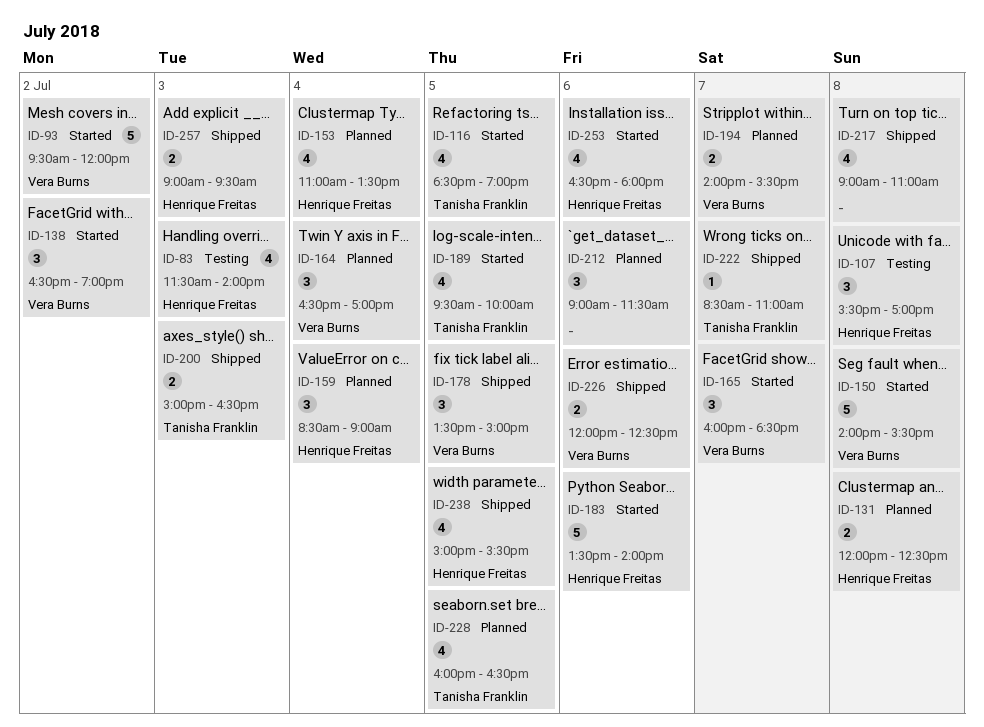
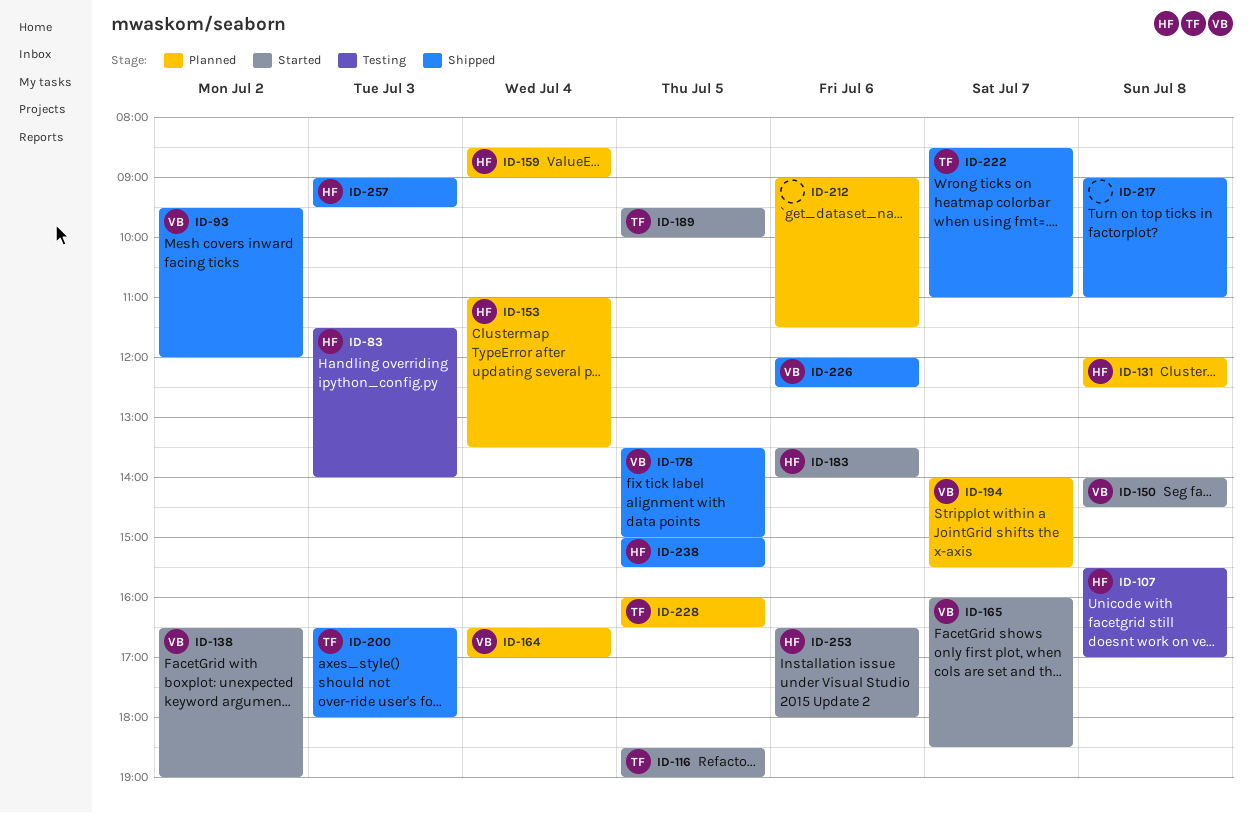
ID-93, status: Started -> Shipped
ID-150, ends: 15:30 -> 14:30
ID-200, begins: 15:00 -> 16:30
ID-200, ends: 16:30 -> 18:00

